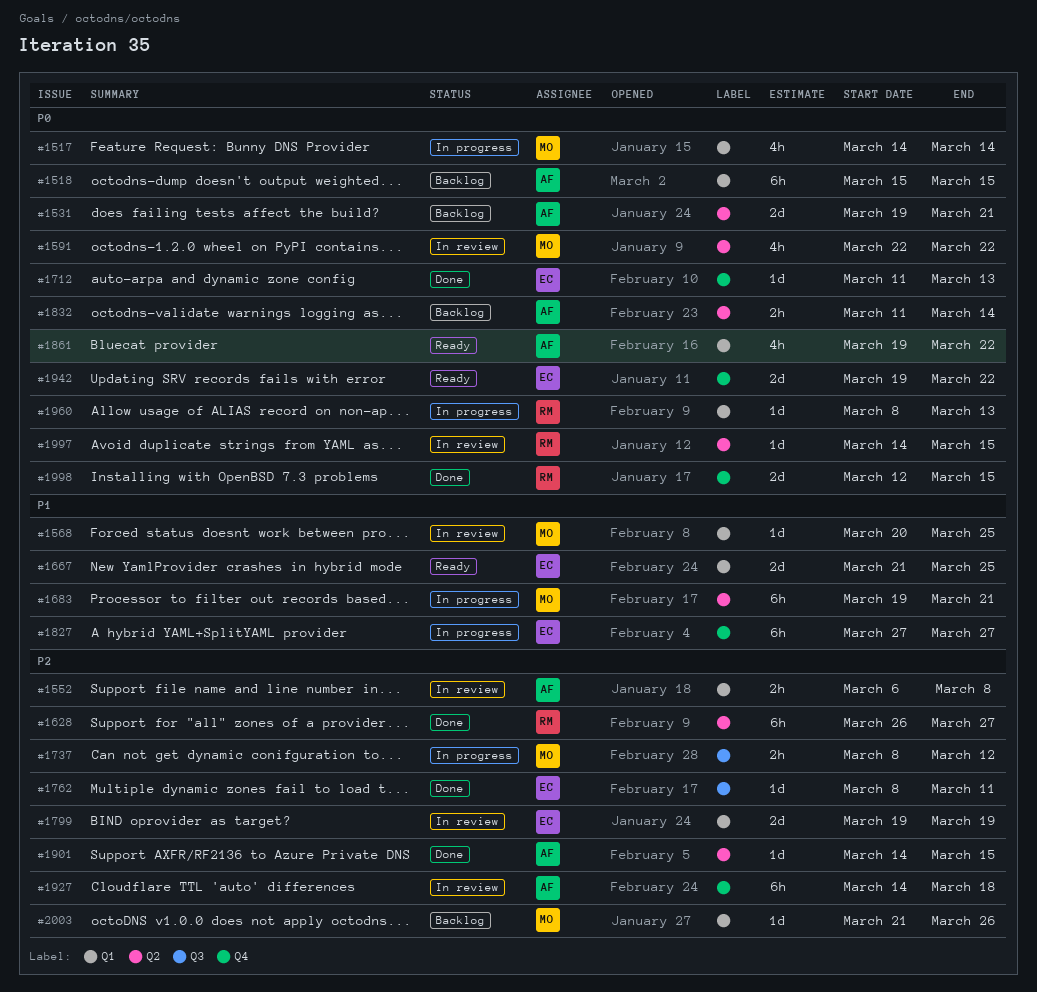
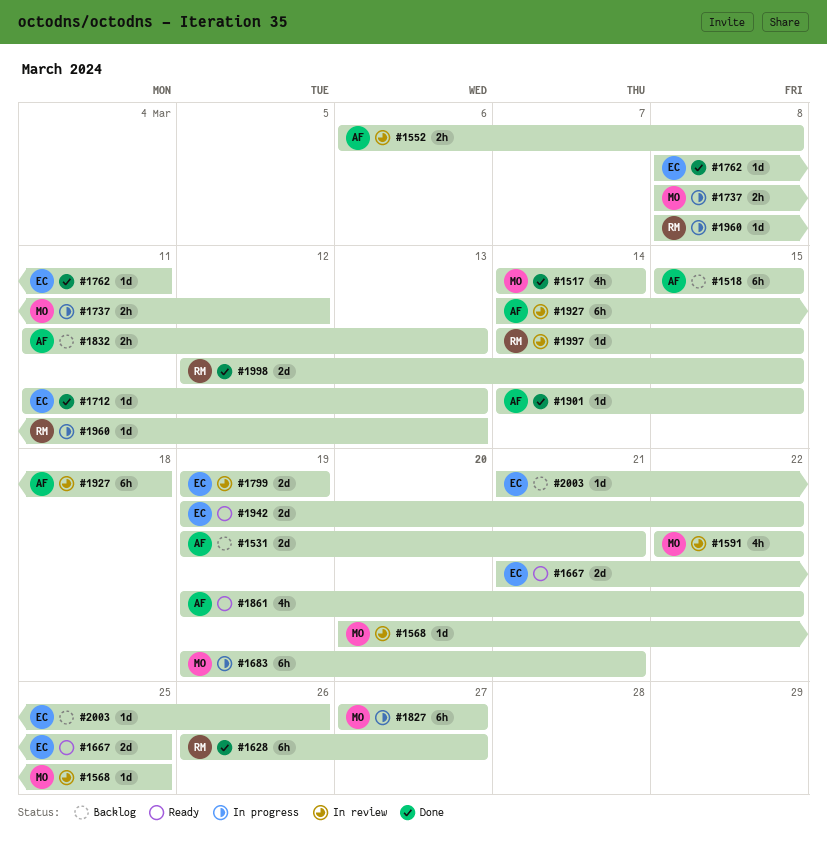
#1517, status: In progress -> Done
#1827, owner: EC -> MO
#1832, due: Mar 14 -> Mar 13
#2003, owner: MO -> EC

